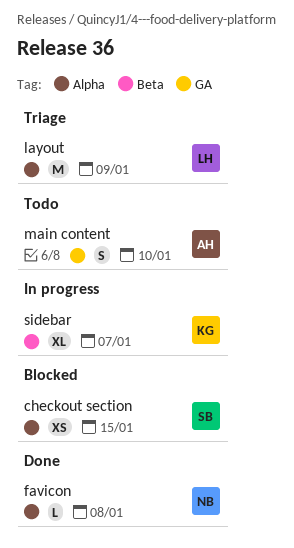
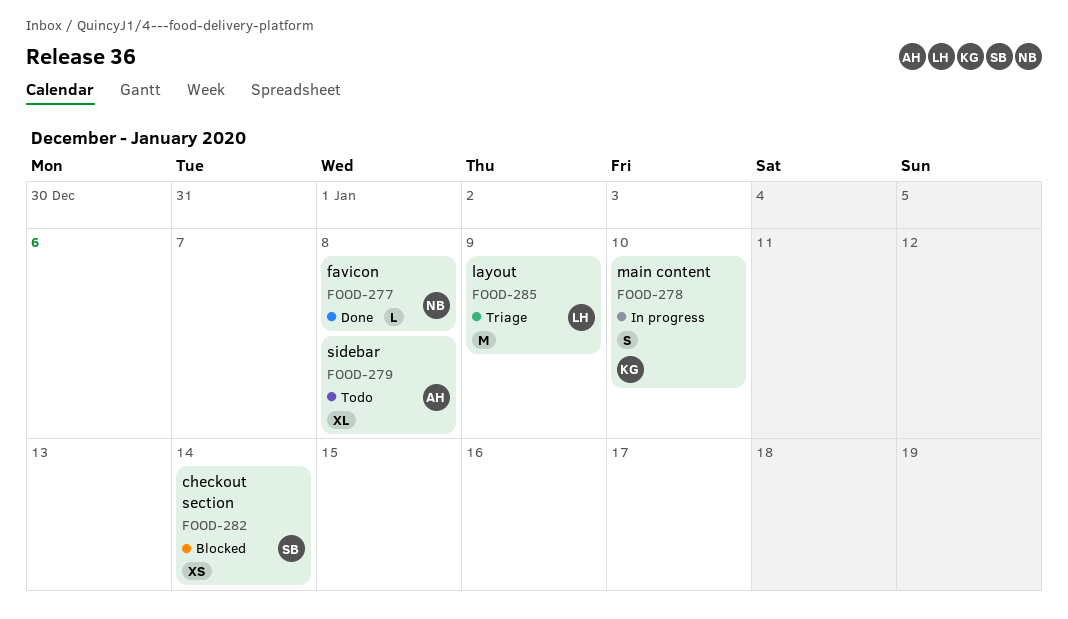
checkout section, due: Jan 15 -> Jan 14
main content, status: Todo -> In progress
main content, owner: AH -> KG
sidebar, status: In progress -> Todo
sidebar, owner: KG -> AH
sidebar, due: Jan 7 -> Jan 8

